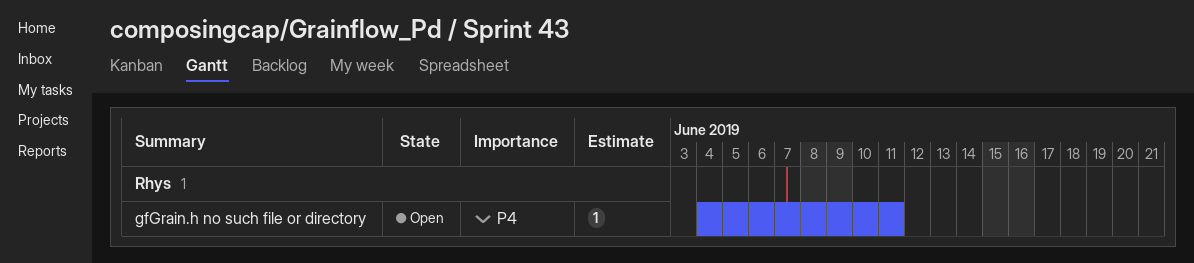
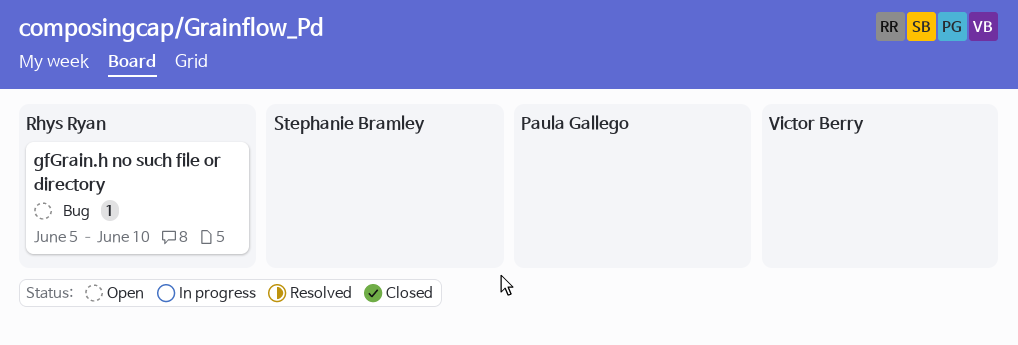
gfGrain.h no such file or directory, start: Jun 4 -> Jun 5
gfGrain.h no such file or directory, due: Jun 11 -> Jun 10

